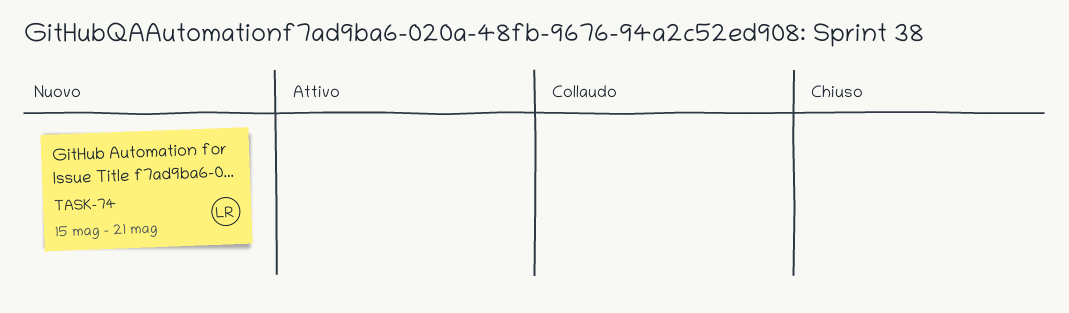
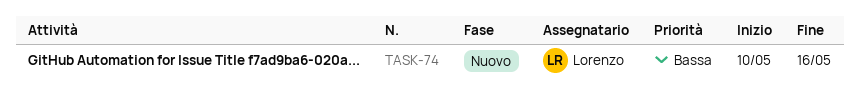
TASK-74, start: May 15 -> May 10
TASK-74, due: May 21 -> May 16

